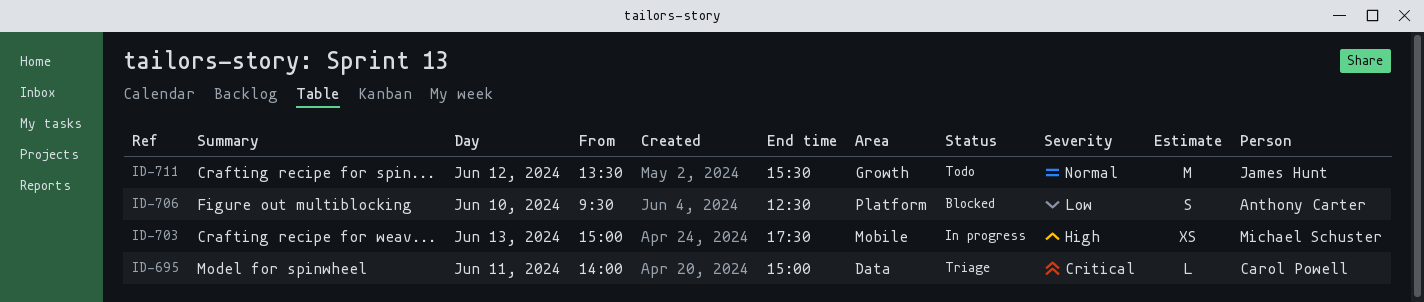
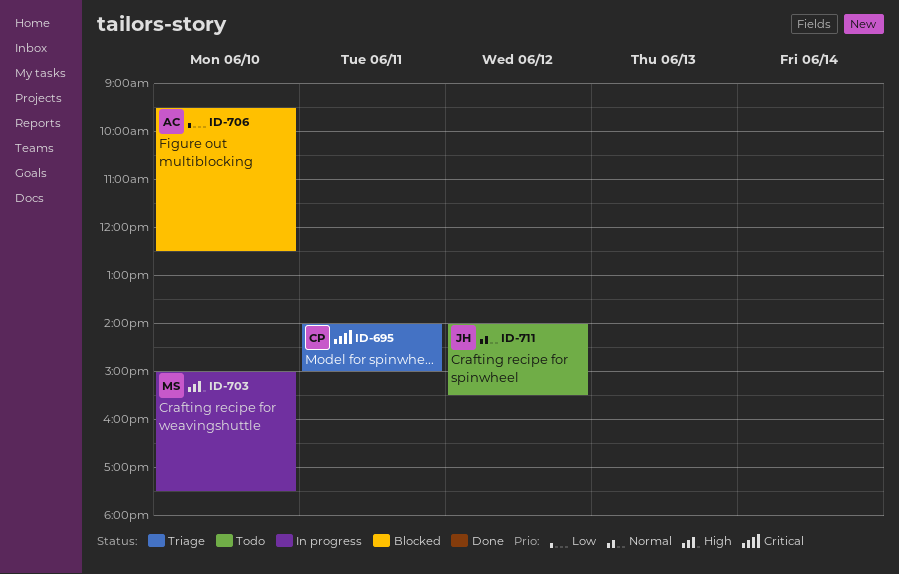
ID-703, day: Jun 13 -> Jun 10
ID-711, begins: 13:30 -> 14:00

